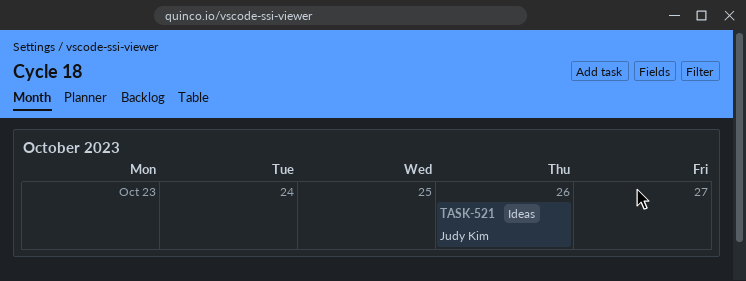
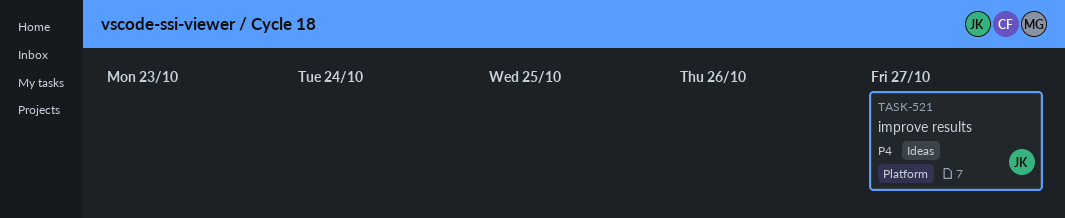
TASK-521, due: Oct 26 -> Oct 27

